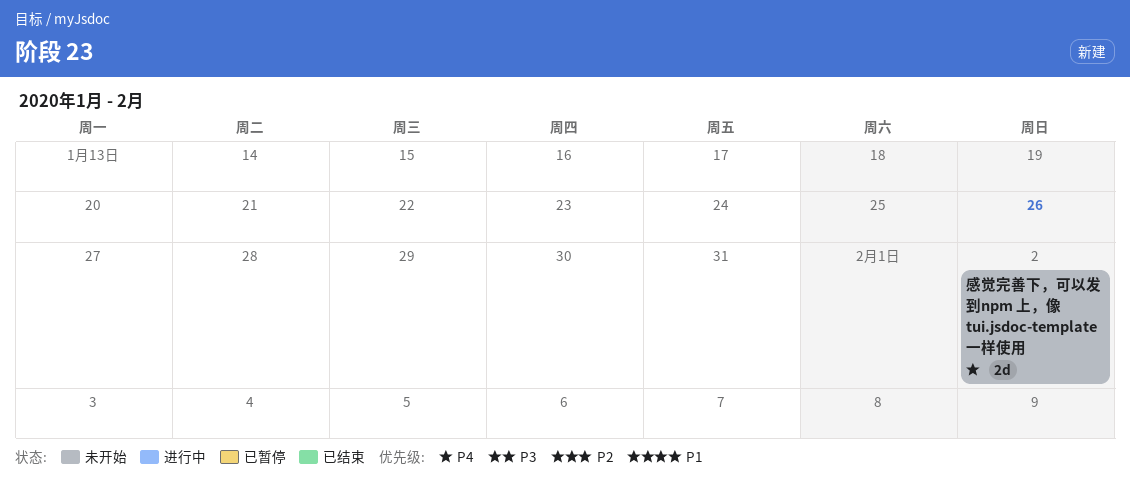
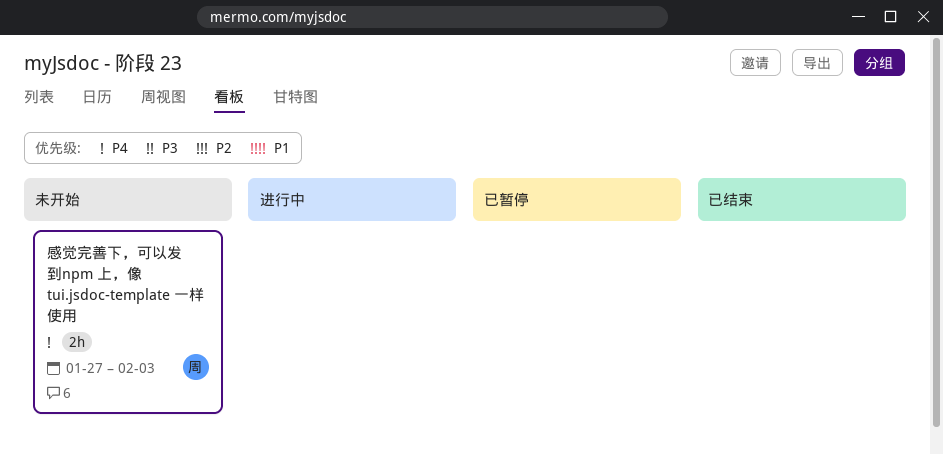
感觉完善下，可以发到npm 上，像 tui.jsdoc-template 一样使用, estimate: 2d -> 2h
感觉完善下，可以发到npm 上，像 tui.jsdoc-template 一样使用, due: Feb 2 -> Feb 3

